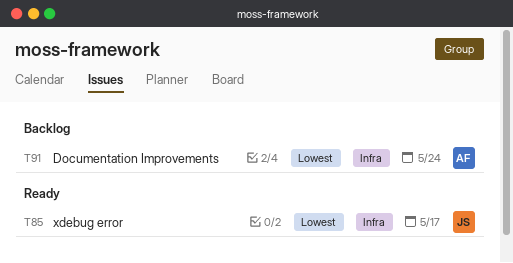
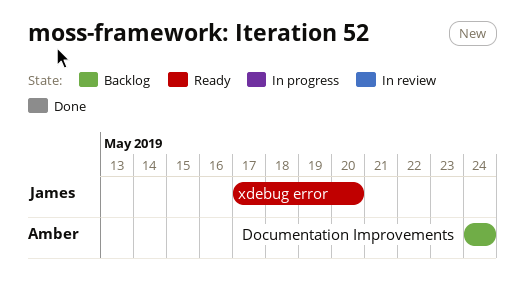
xdebug error, due: May 17 -> May 20

